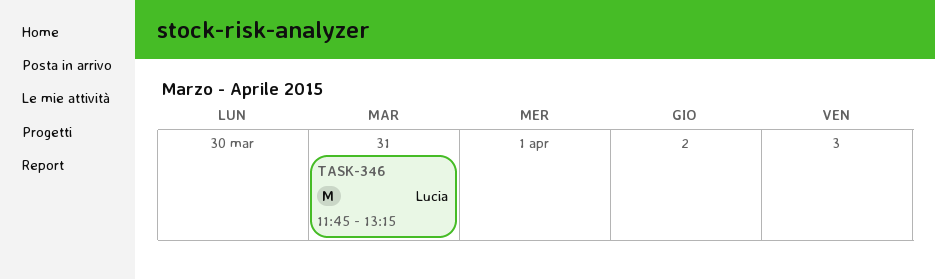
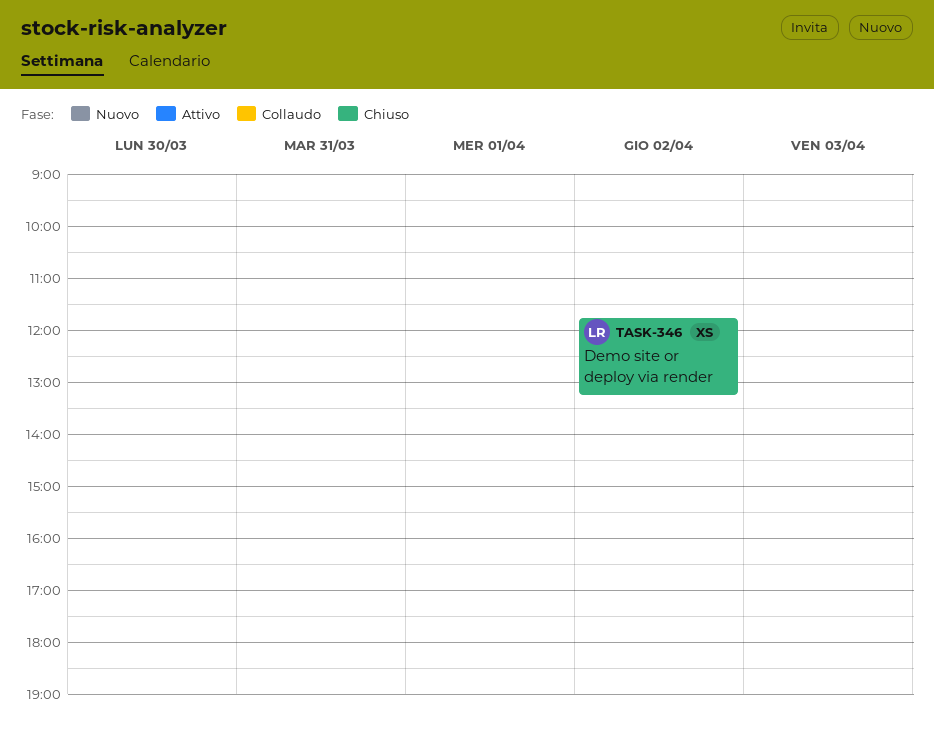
TASK-346, estimate: M -> XS
TASK-346, day: Mar 31 -> Apr 2

